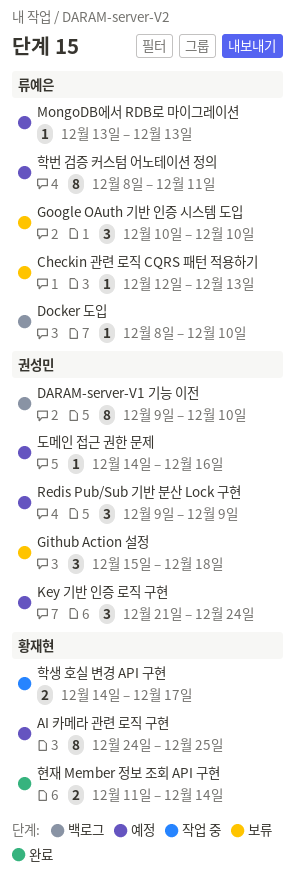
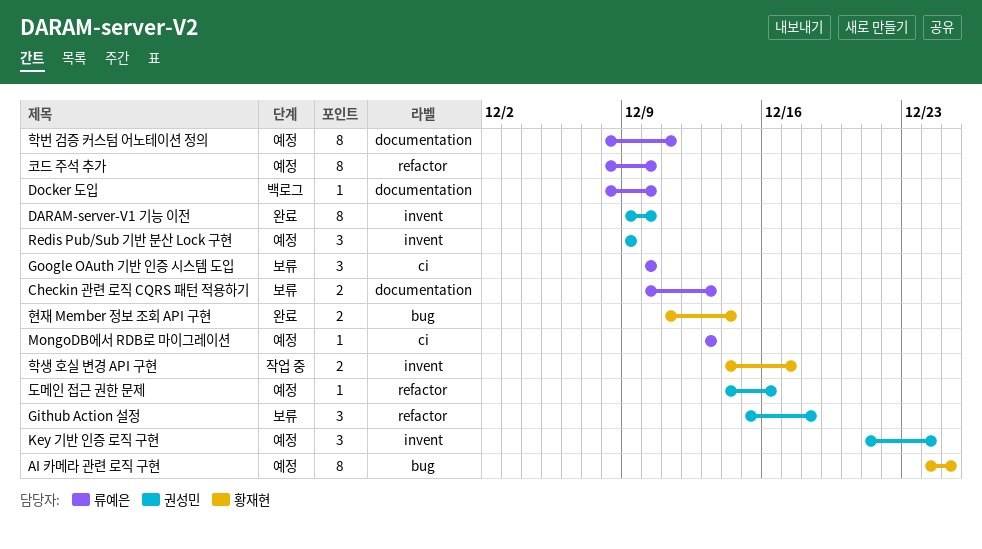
Checkin 관련 로직 CQRS 패턴 적용하기, estimate: 1 -> 2
Checkin 관련 로직 CQRS 패턴 적용하기, start: Dec 12 -> Dec 10
DARAM-server-V1 기능 이전, status: 백로그 -> 완료
코드 주석 추가: none -> present

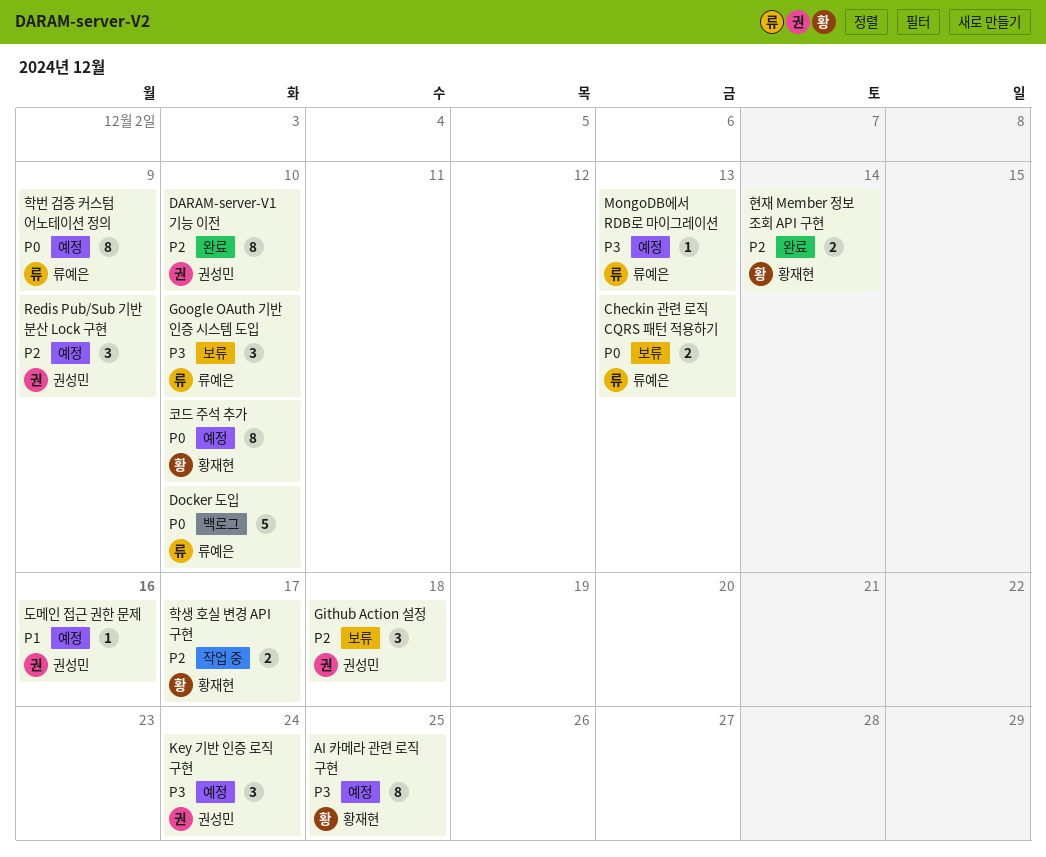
Docker 도입, estimate: 1 -> 5
코드 주석 추가, owner: 류예은 -> 황재현
학번 검증 커스텀 어노테이션 정의, due: Dec 11 -> Dec 9

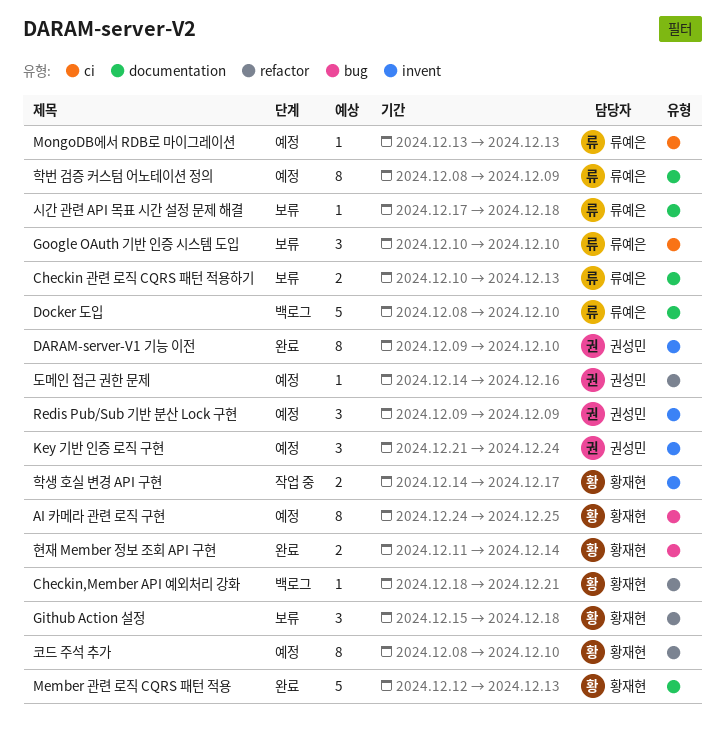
Checkin,Member API 예외처리 강화: none -> present
Github Action 설정, owner: 권성민 -> 황재현
Member 관련 로직 CQRS 패턴 적용: none -> present
시간 관련 API 목표 시간 설정 문제 해결: none -> present

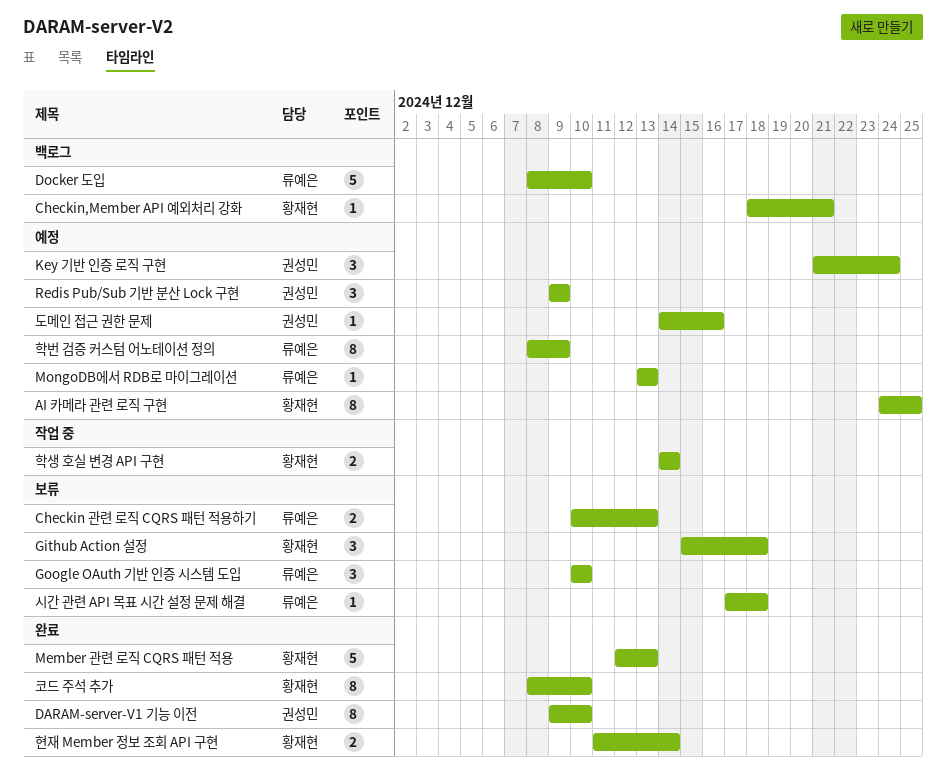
코드 주석 추가, status: 예정 -> 완료
학생 호실 변경 API 구현, due: Dec 17 -> Dec 14

